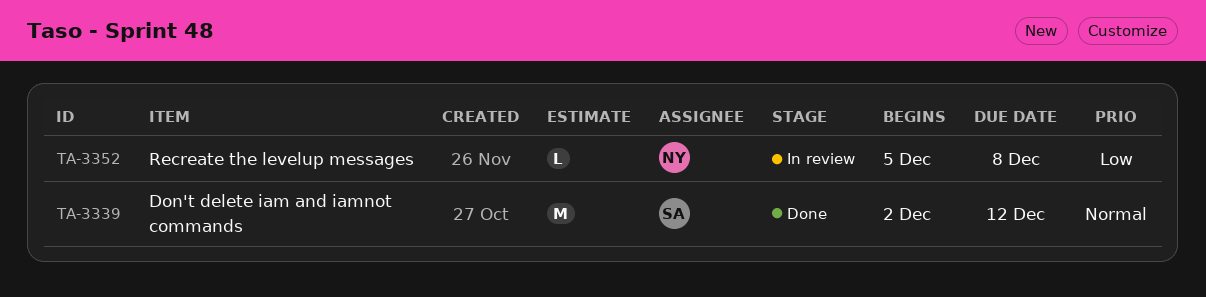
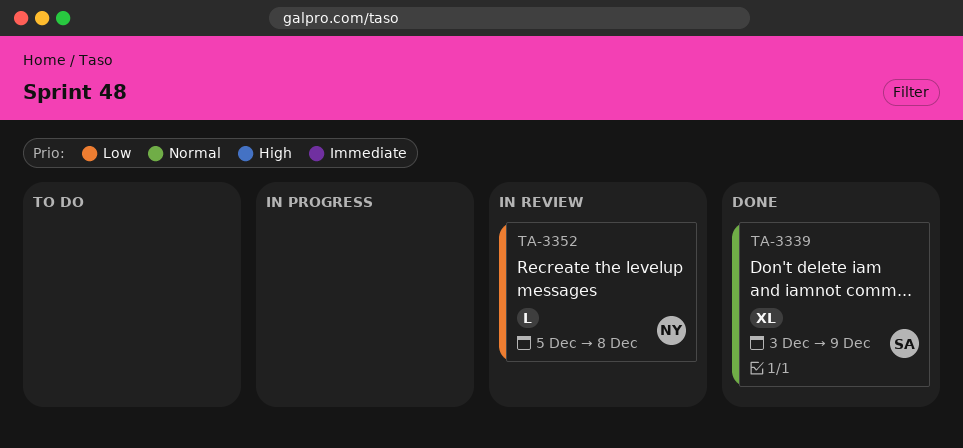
TA-3339, estimate: M -> XL
TA-3339, start: Dec 2 -> Dec 3
TA-3339, due: Dec 12 -> Dec 9

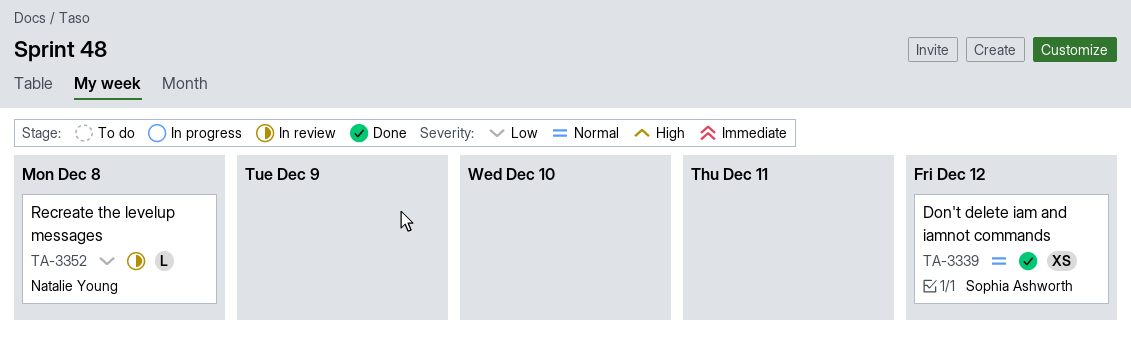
TA-3339, estimate: XL -> XS
TA-3339, due: Dec 9 -> Dec 12

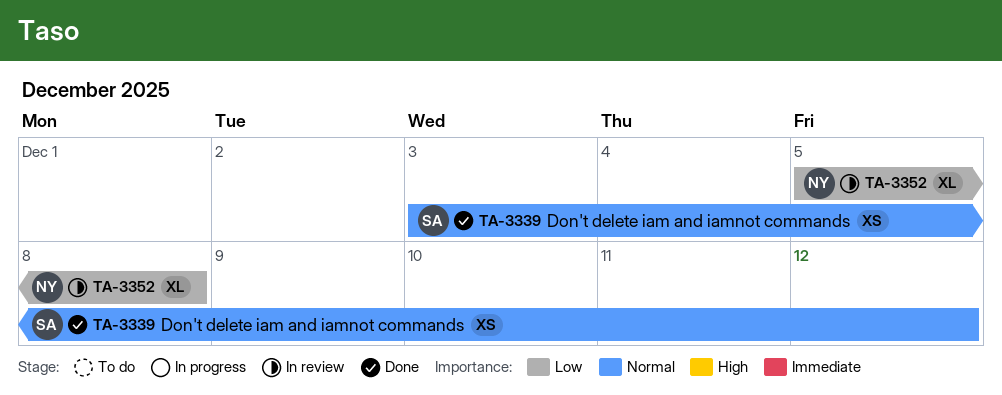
TA-3352, estimate: L -> XL

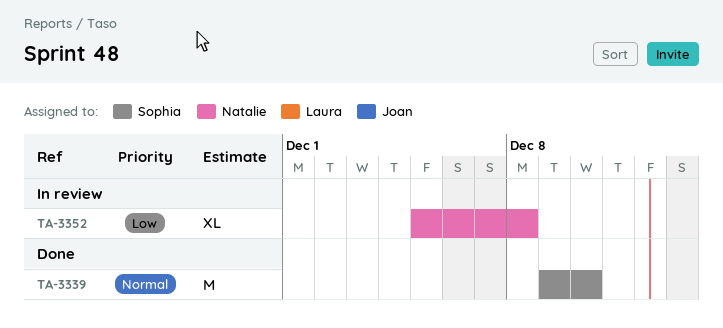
TA-3339, estimate: XS -> M
TA-3339, start: Dec 3 -> Dec 9
TA-3339, due: Dec 12 -> Dec 10

